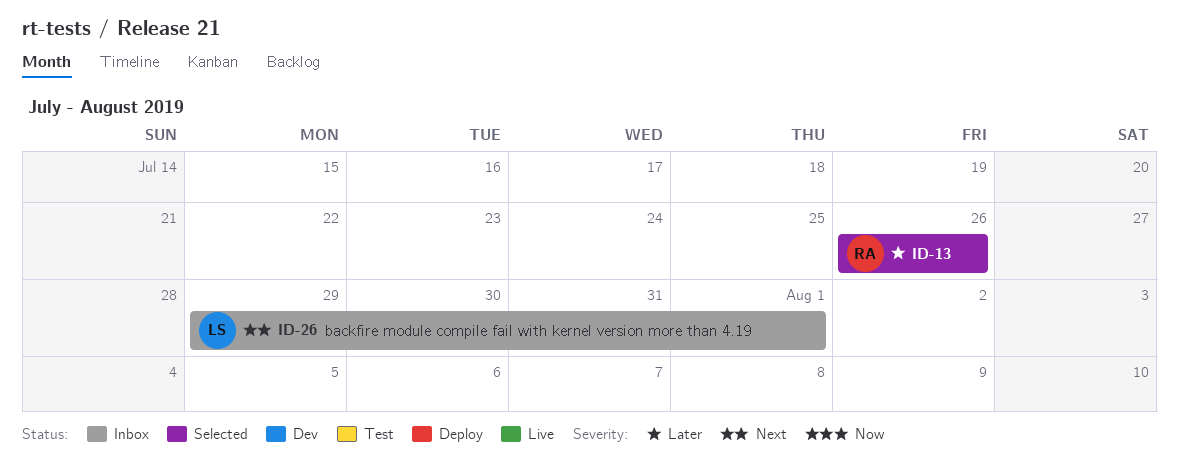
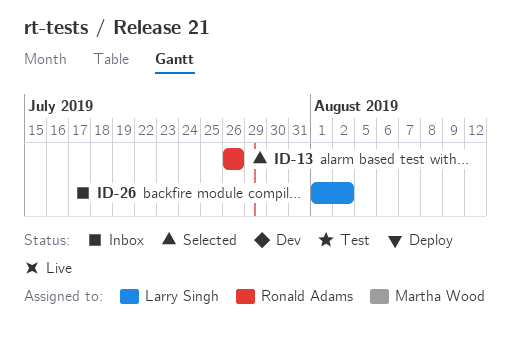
ID-26, start: Jul 29 -> Aug 1
ID-26, due: Aug 1 -> Aug 2

